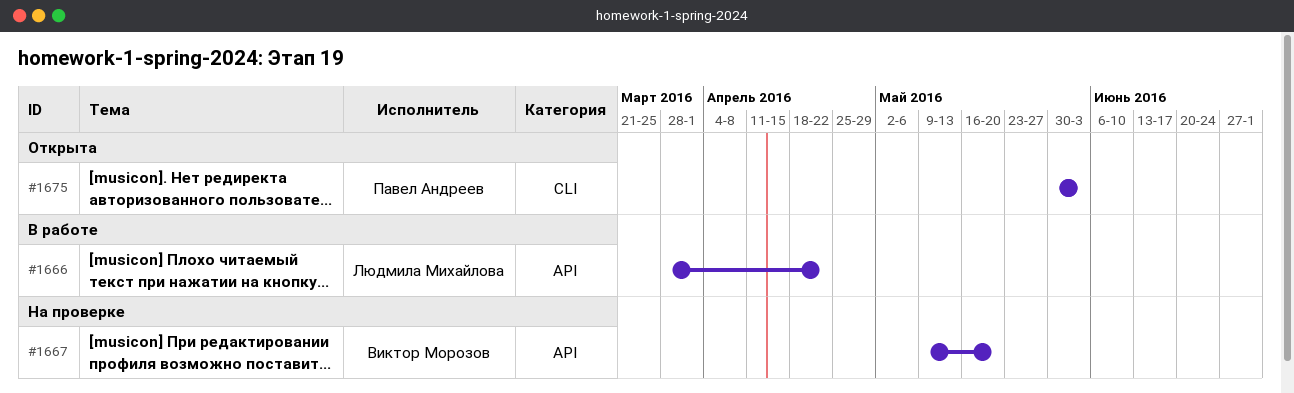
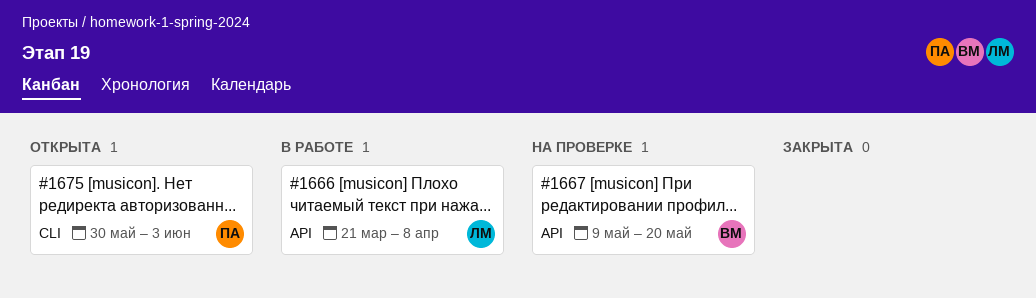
#1666, start: Mar 28 -> Mar 21
#1666, due: Apr 22 -> Apr 8

